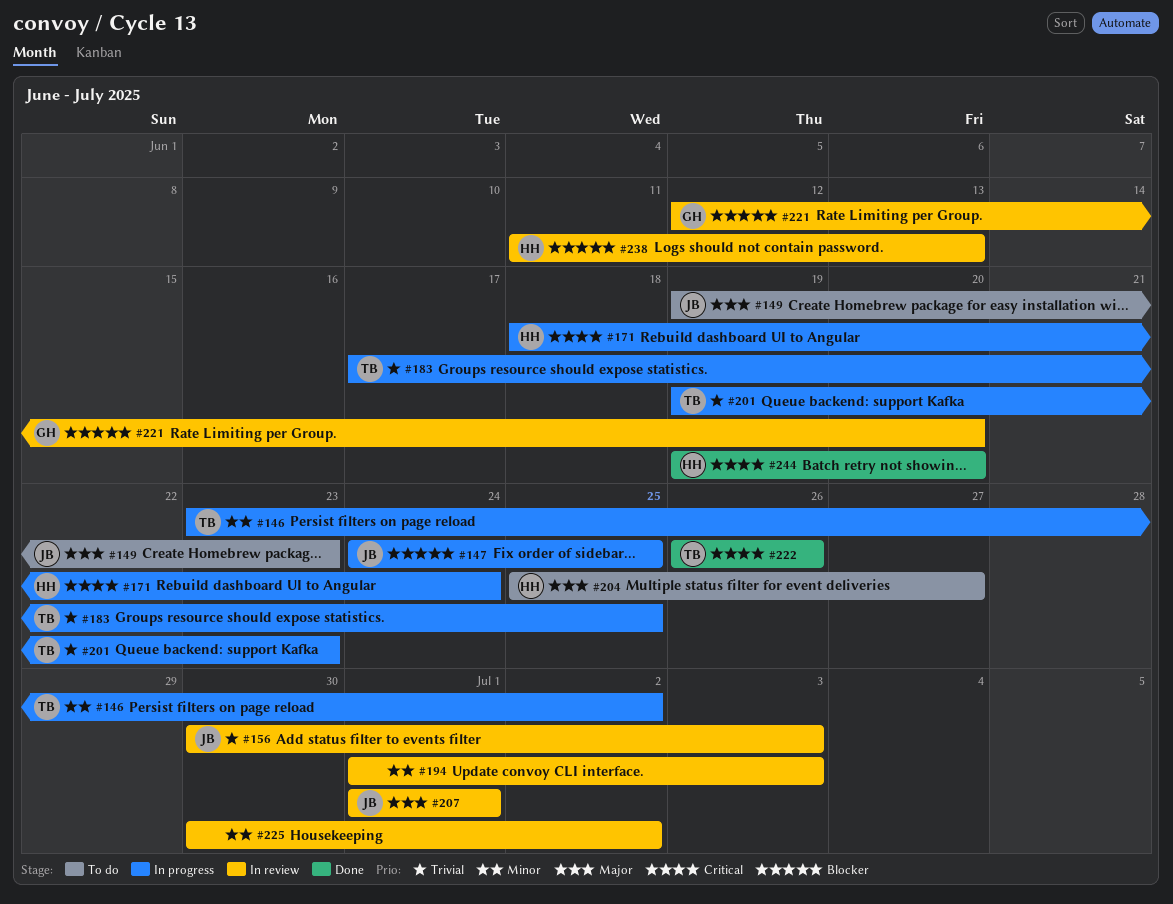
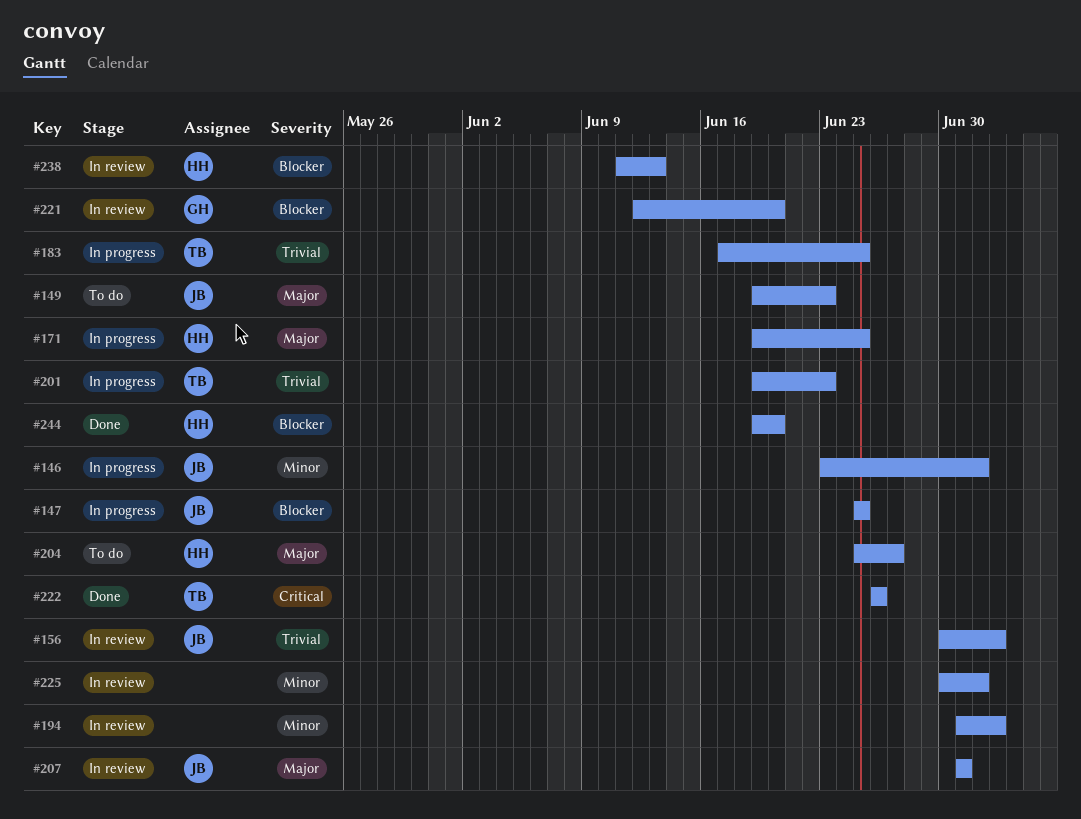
#146, owner: TB -> JB
#147, start: Jun 24 -> Jun 25
#171, priority: Critical -> Major
#171, start: Jun 18 -> Jun 19
#171, due: Jun 24 -> Jun 25
#244, priority: Critical -> Blocker

